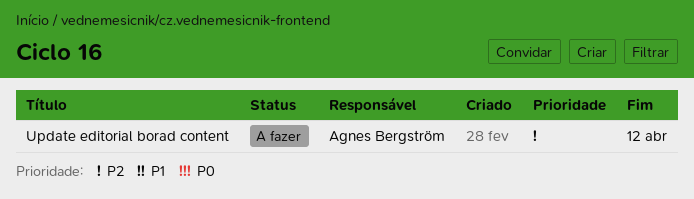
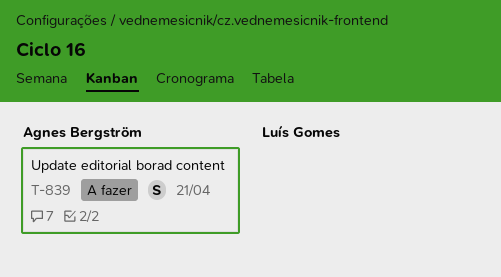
Update editorial borad content, due: Apr 12 -> Apr 21

